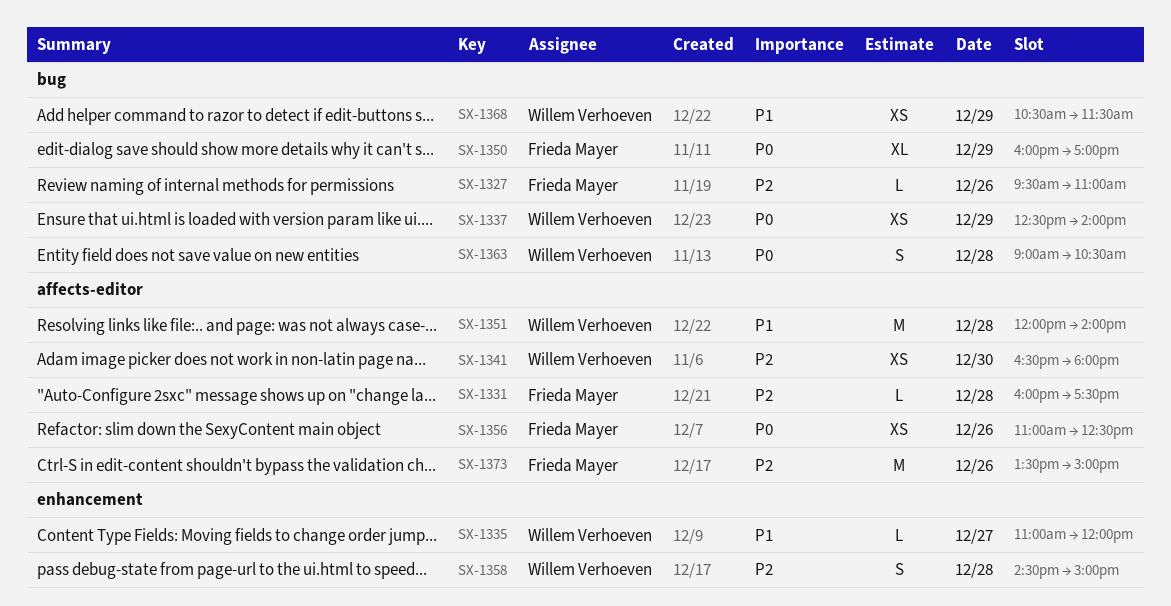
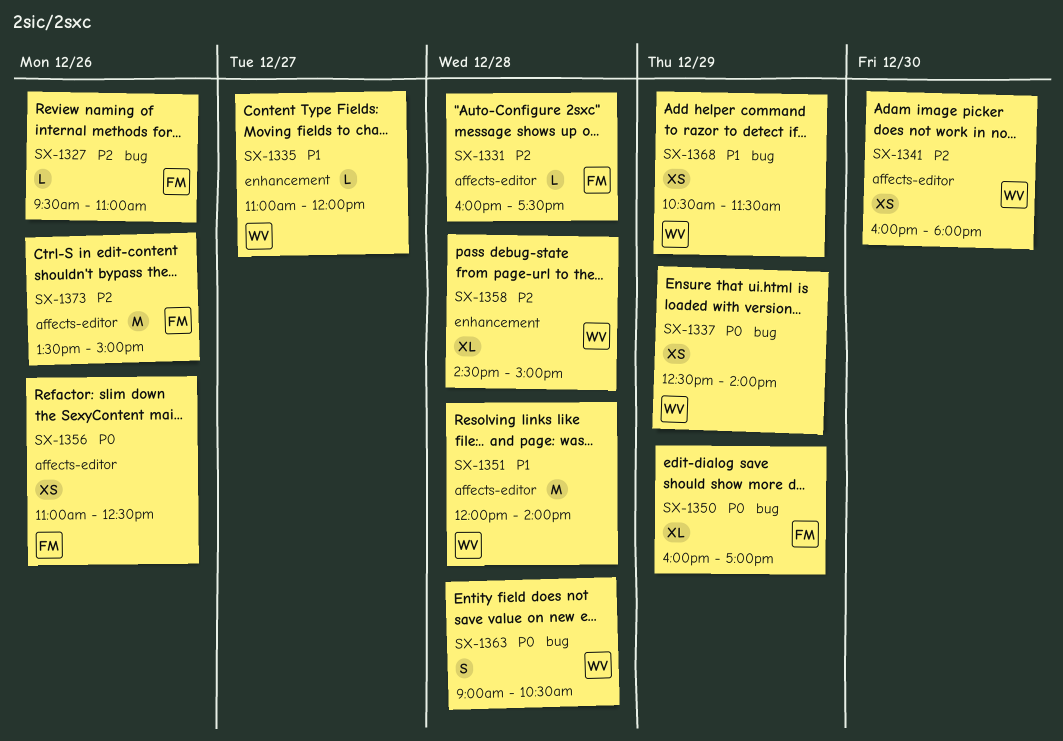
SX-1341, begins: 16:30 -> 16:00
SX-1358, estimate: S -> XL

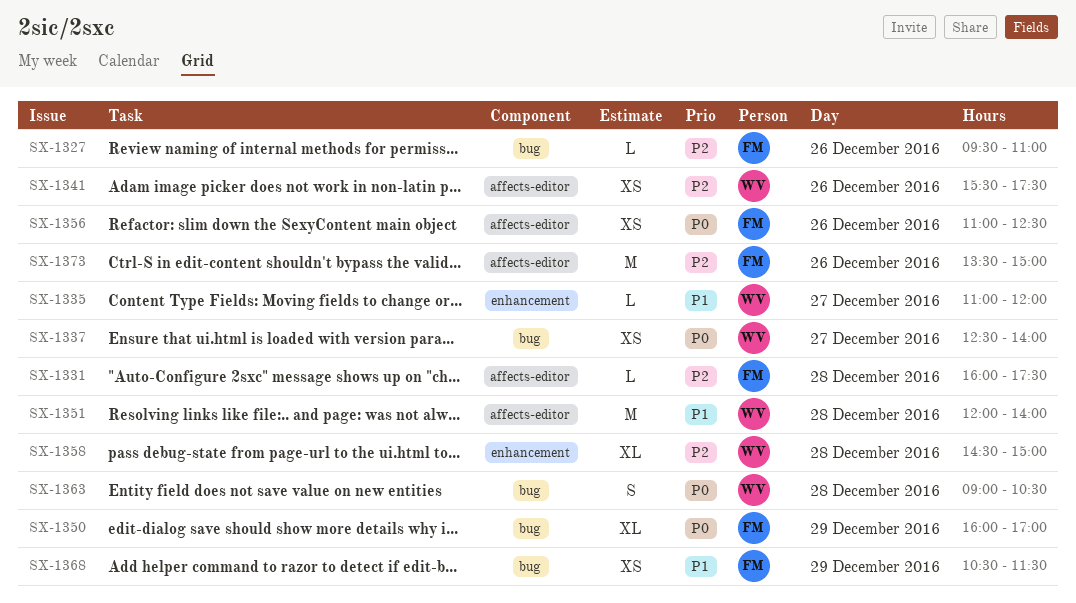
SX-1337, day: Dec 29 -> Dec 27
SX-1341, day: Dec 30 -> Dec 26
SX-1341, begins: 16:00 -> 15:30
SX-1341, ends: 18:00 -> 17:30
SX-1368, owner: WV -> FM

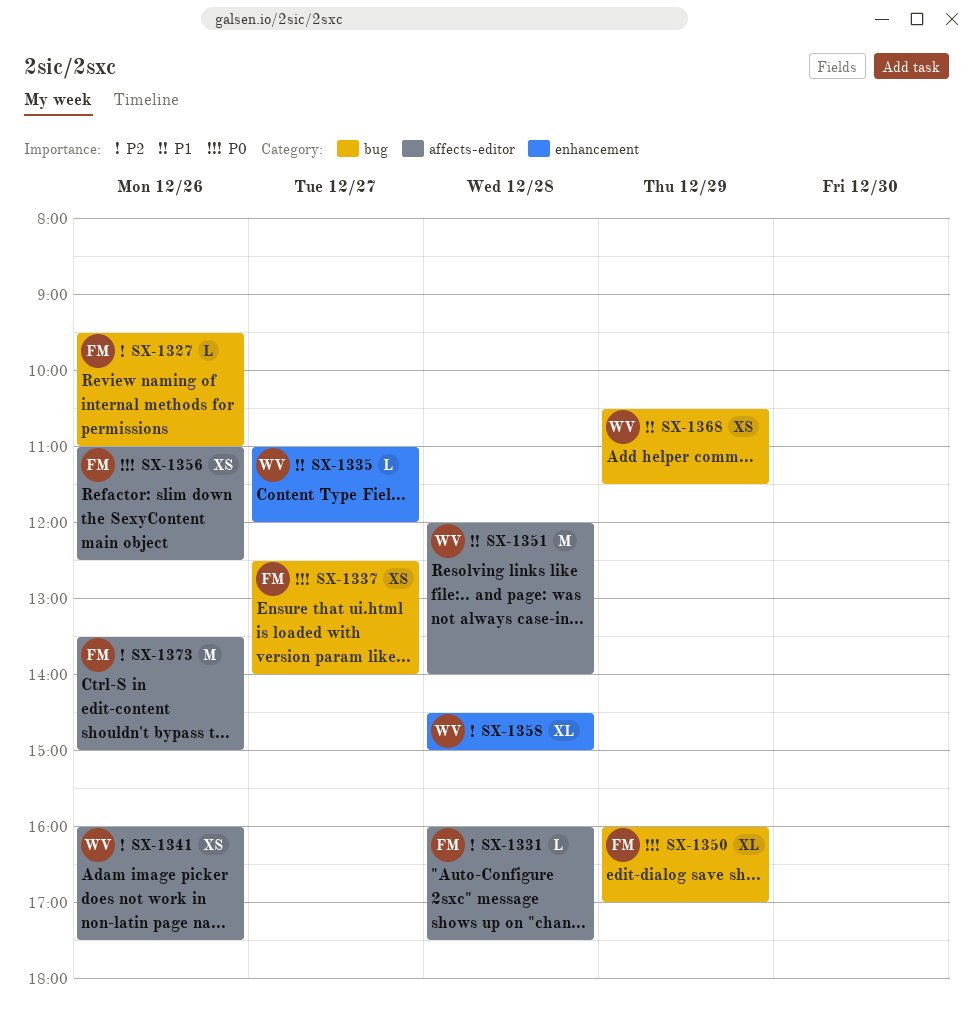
SX-1337, owner: WV -> FM
SX-1341, begins: 15:30 -> 16:00
SX-1363: present -> none
SX-1368, owner: FM -> WV

